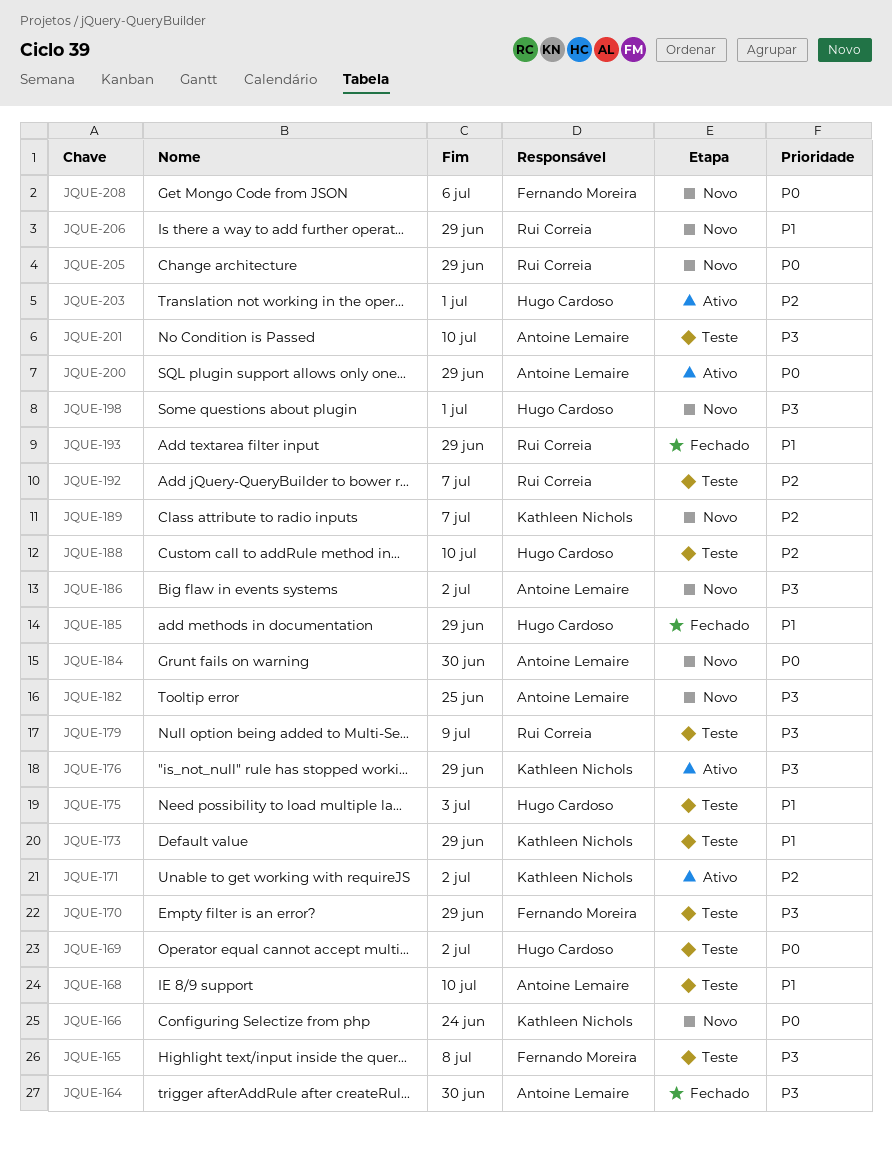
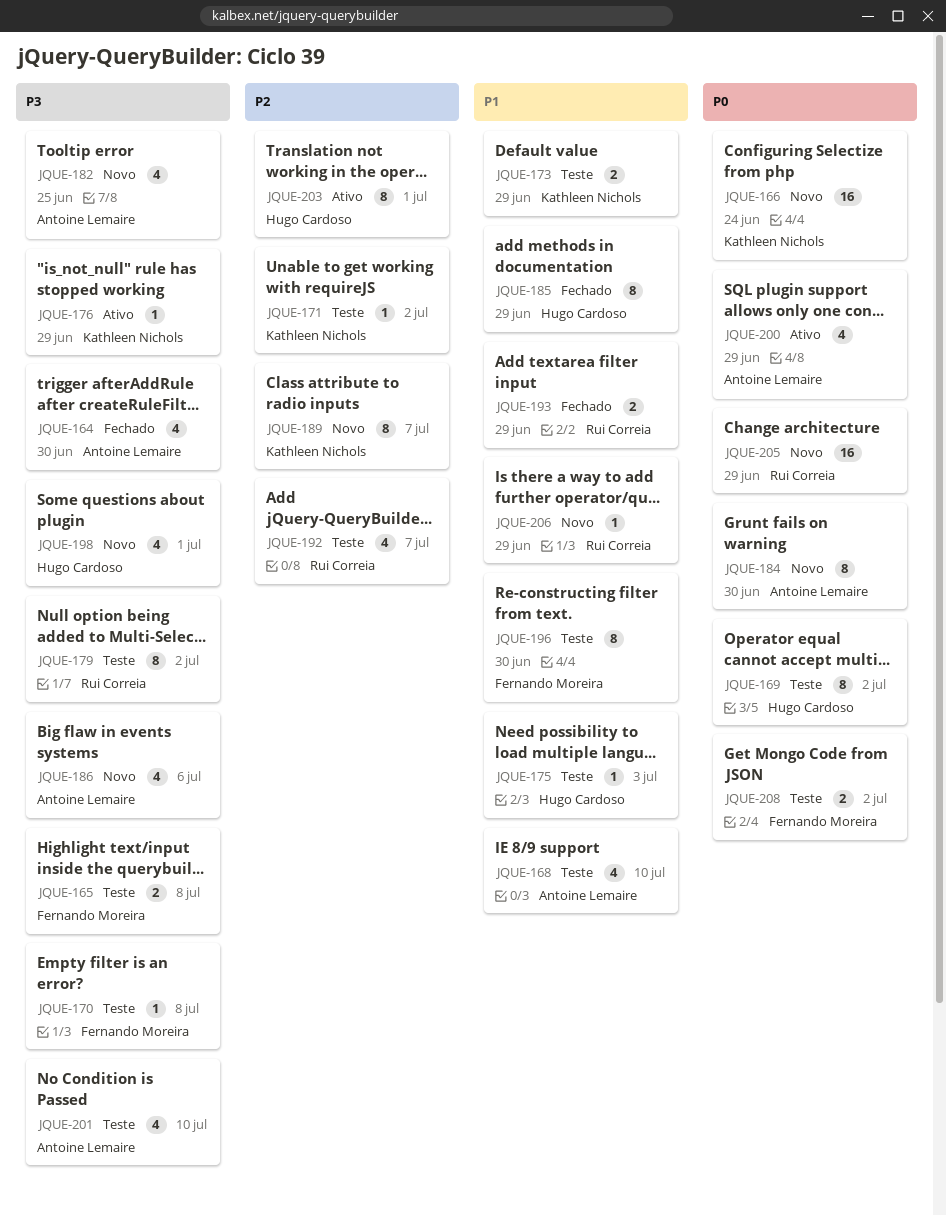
JQUE-170, due: Jun 29 -> Jul 8
JQUE-171, status: Ativo -> Teste
JQUE-179, due: Jul 9 -> Jul 2
JQUE-186, due: Jul 2 -> Jul 6
JQUE-188: present -> none
JQUE-196: none -> present
JQUE-208, status: Novo -> Teste
JQUE-208, due: Jul 6 -> Jul 2

